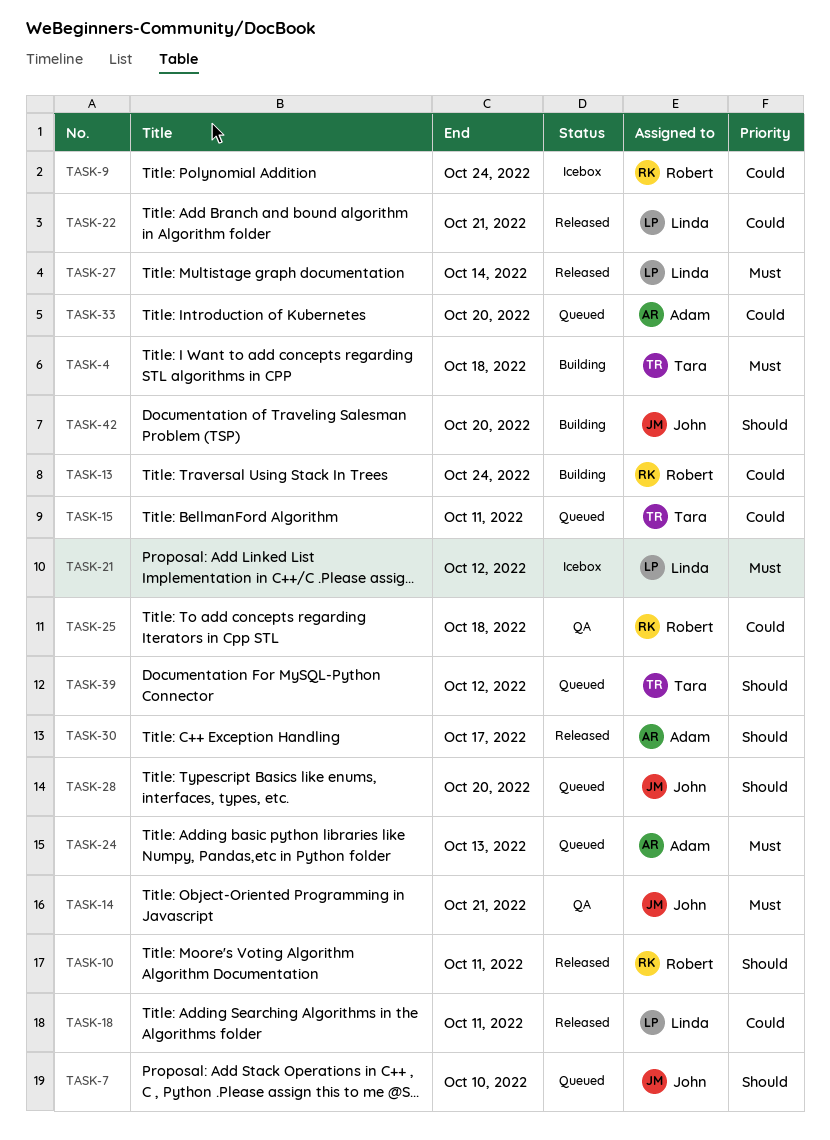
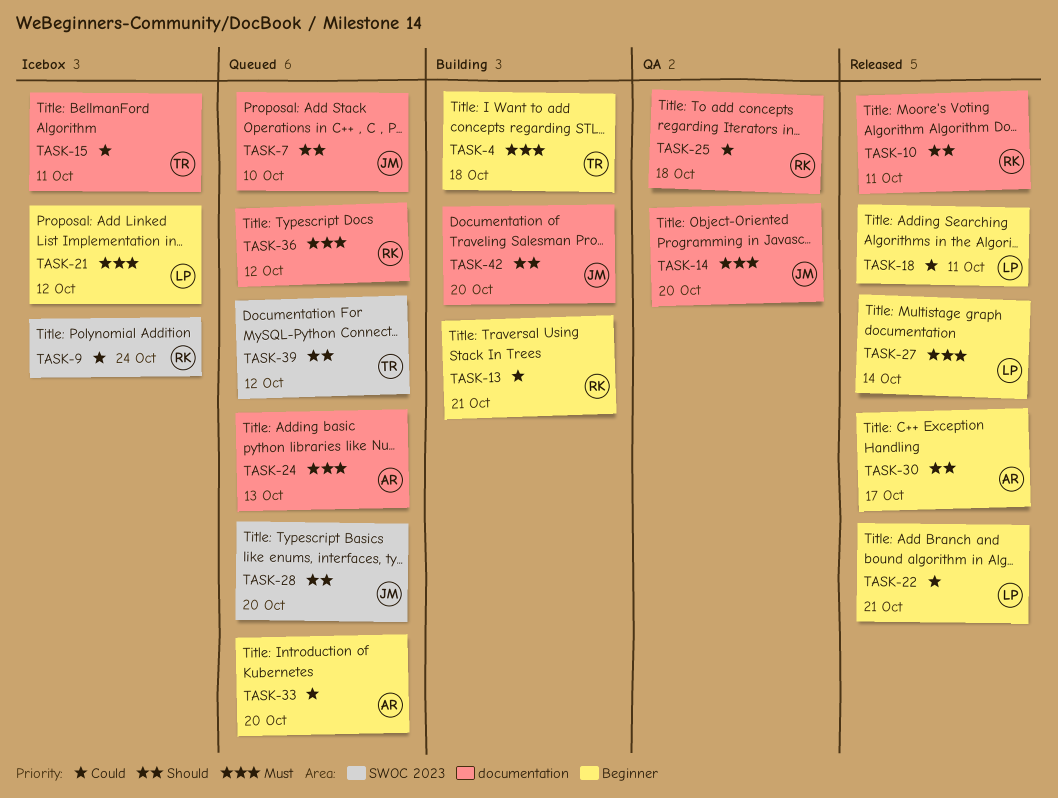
TASK-13, due: Oct 24 -> Oct 21
TASK-14, due: Oct 21 -> Oct 20
TASK-15, status: Queued -> Icebox
TASK-36: none -> present

